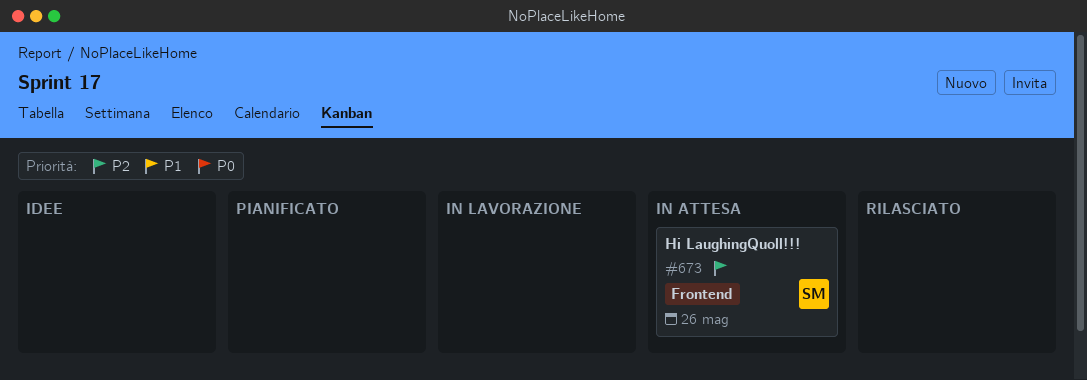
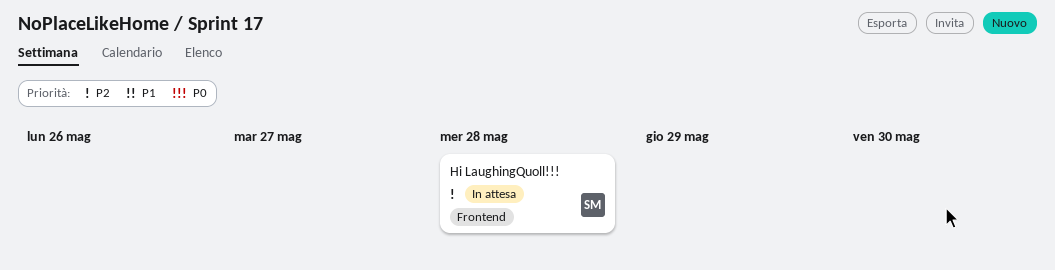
Hi LaughingQuoll!!!, due: May 26 -> May 28

